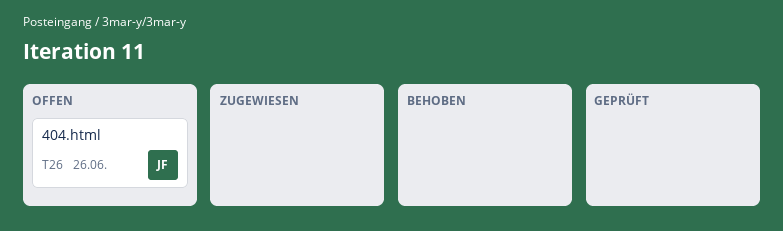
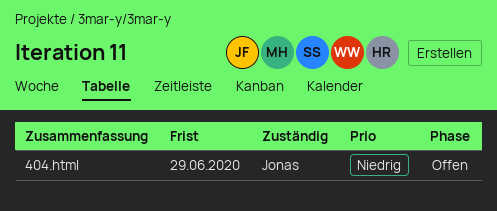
404.html, due: Jun 26 -> Jun 29

